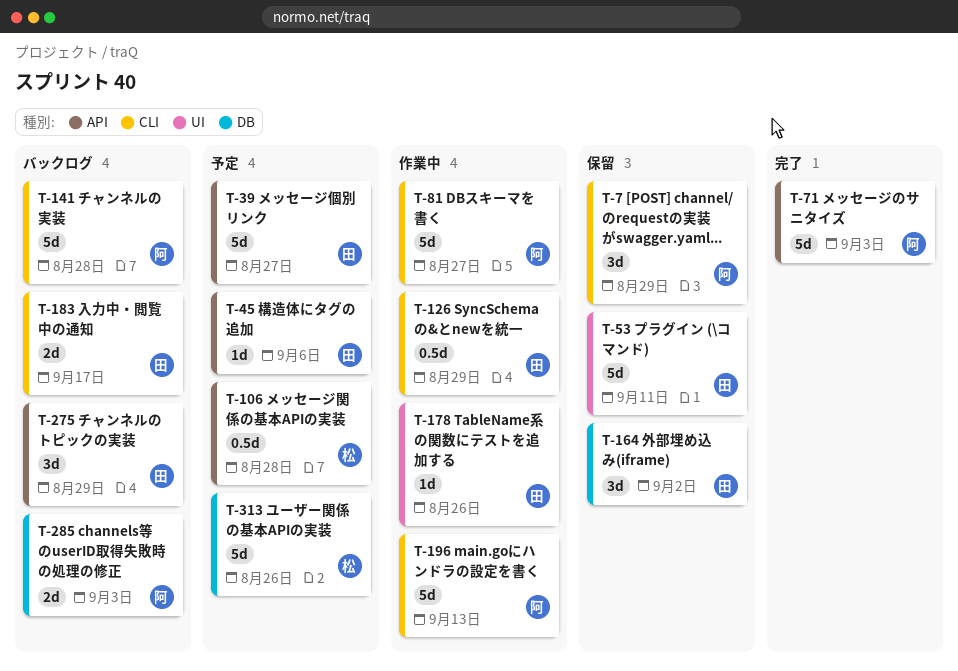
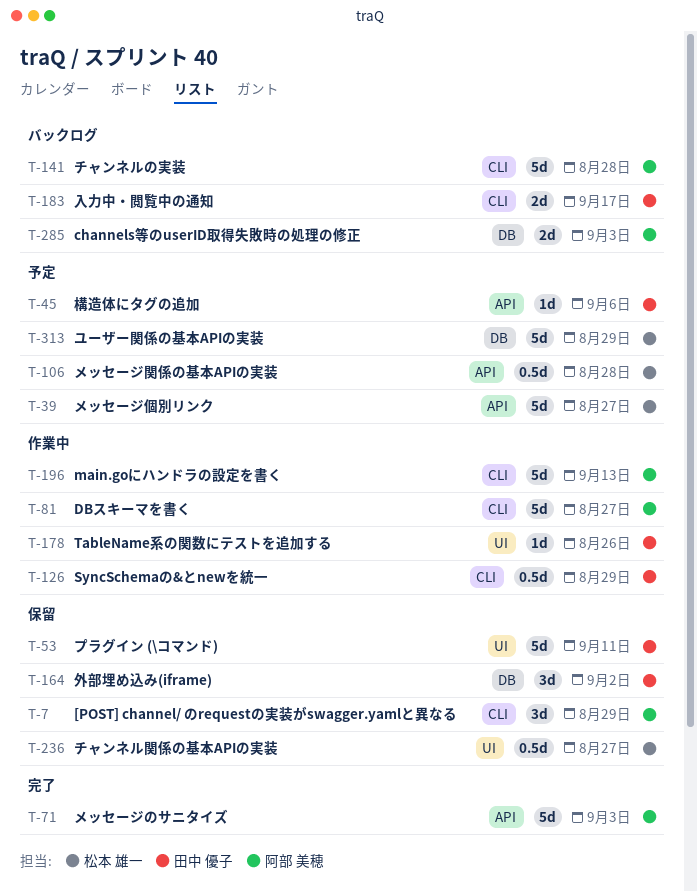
T-39, owner: 田中 優子 -> 松本 雄一
T-236: none -> present
T-275: present -> none
T-313, due: Aug 26 -> Aug 29

